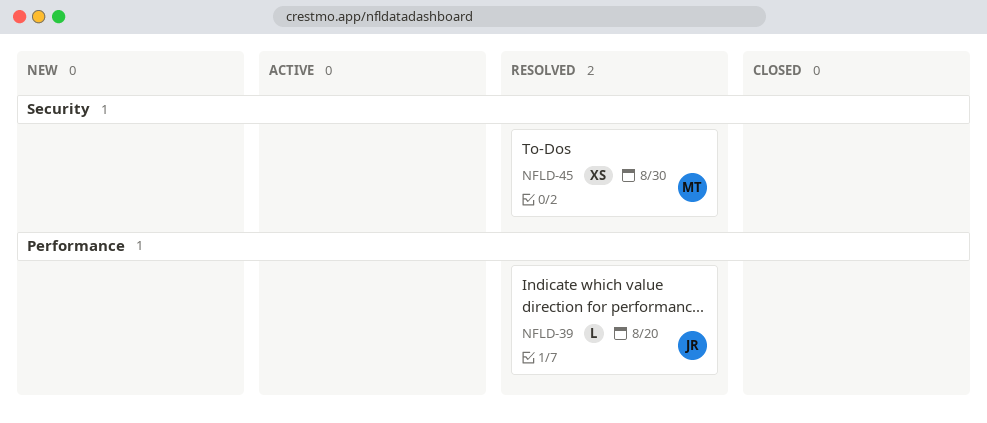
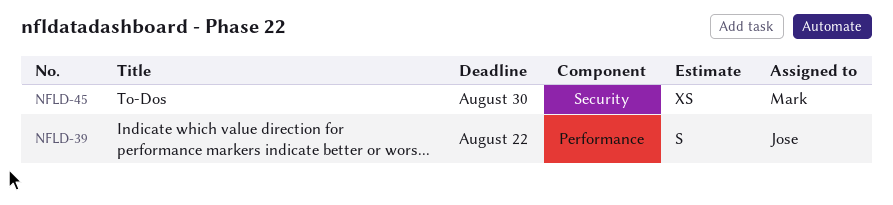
NFLD-39, estimate: L -> S
NFLD-39, due: Aug 20 -> Aug 22

